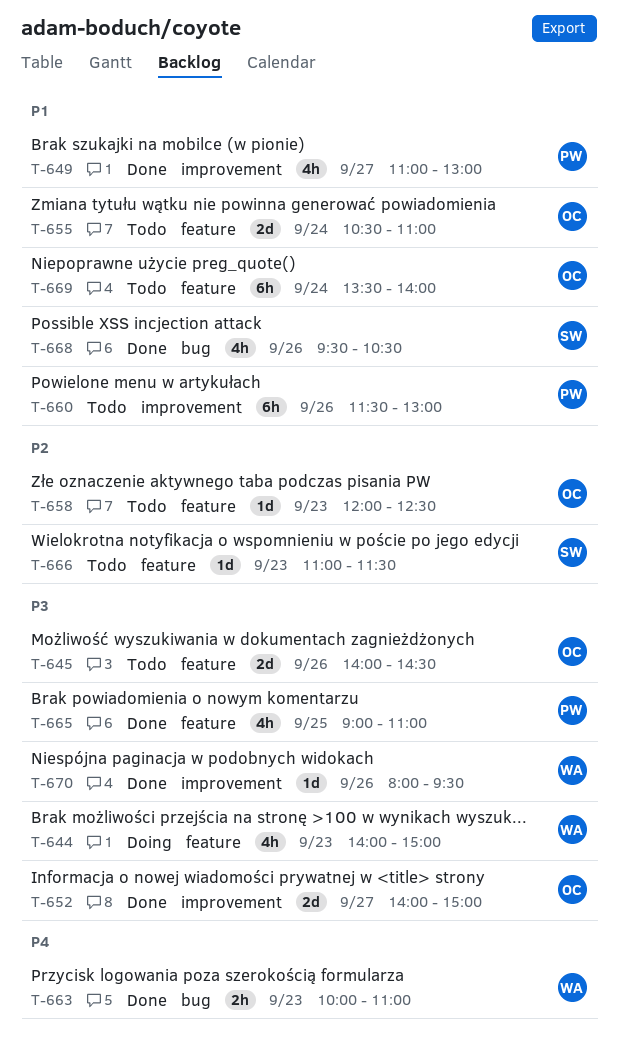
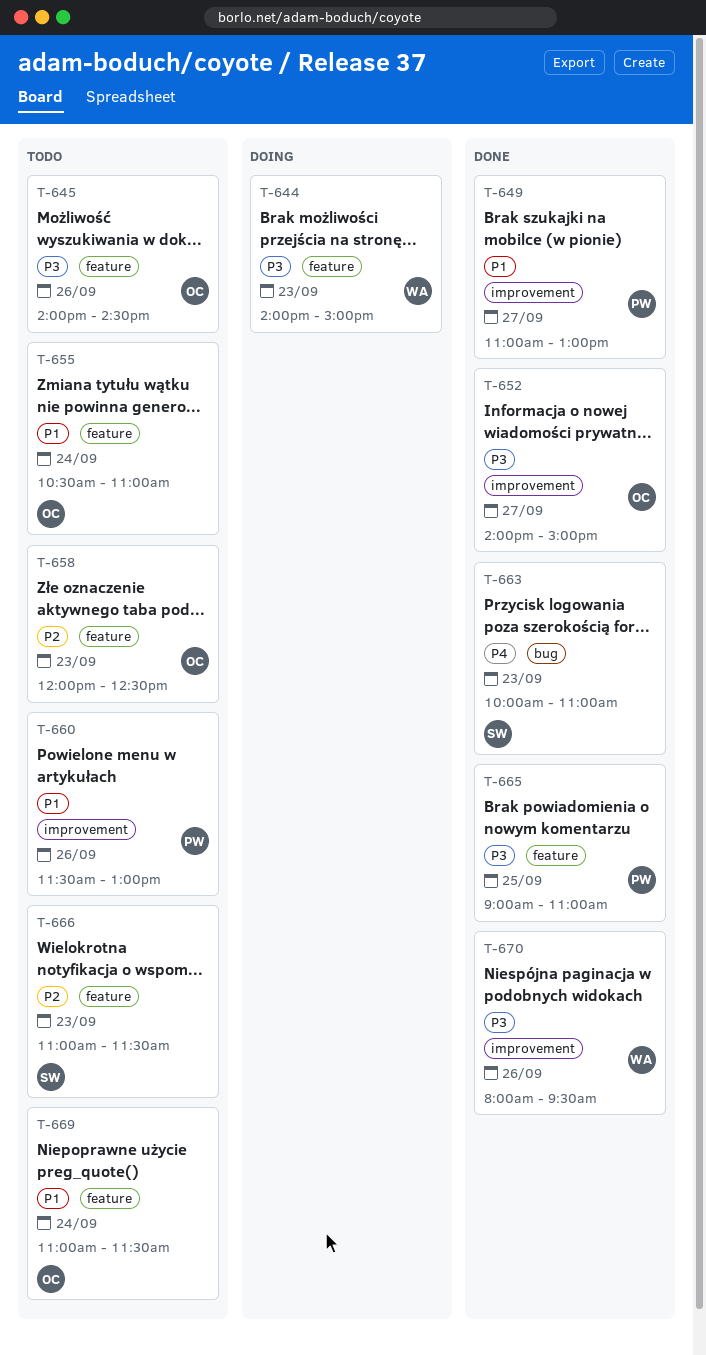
T-663, owner: WA -> SW
T-668: present -> none
T-669, begins: 13:30 -> 11:00
T-669, ends: 14:00 -> 11:30

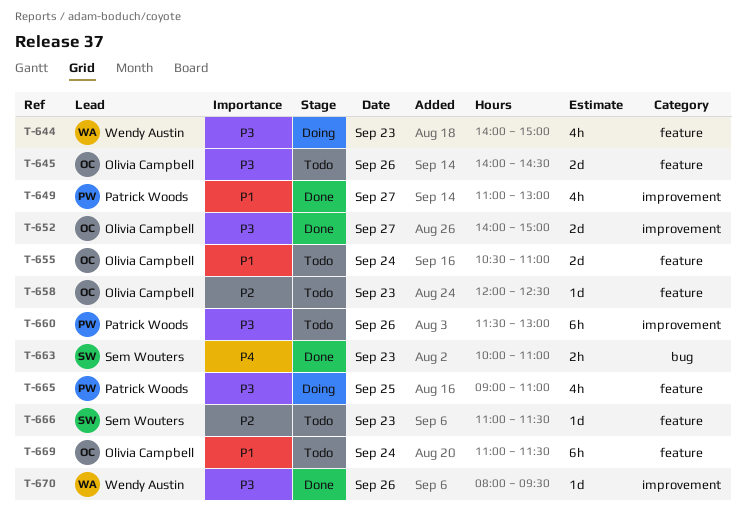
T-660, priority: P1 -> P3
T-665, status: Done -> Doing

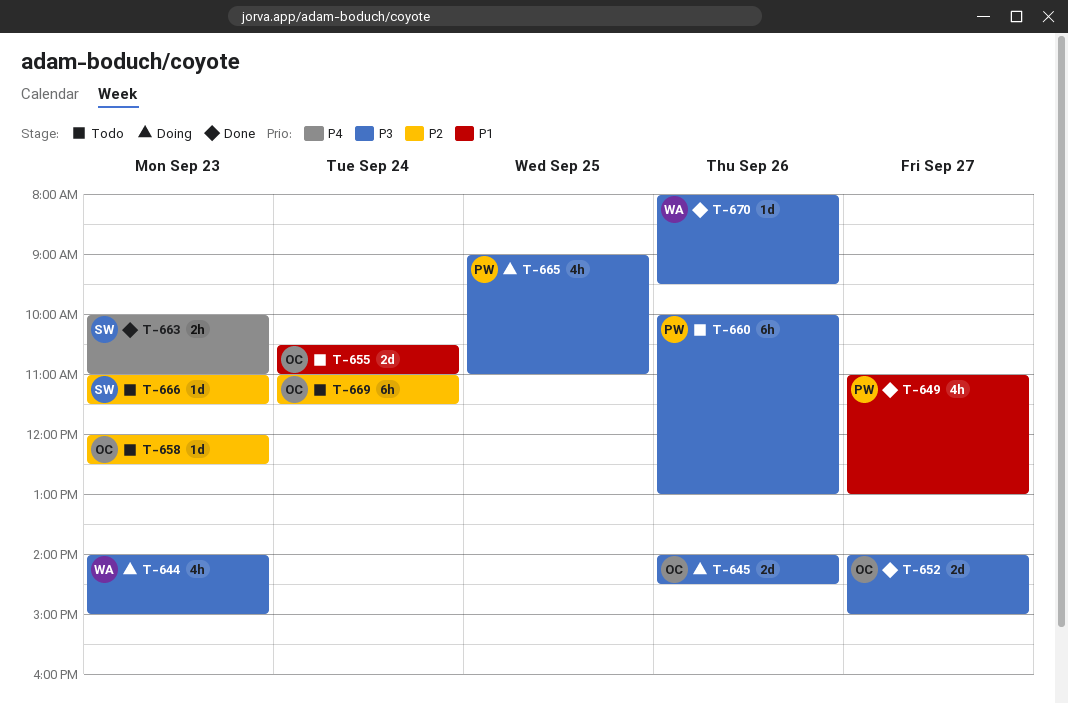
T-645, status: Todo -> Doing
T-660, begins: 11:30 -> 10:00
T-669, priority: P1 -> P2

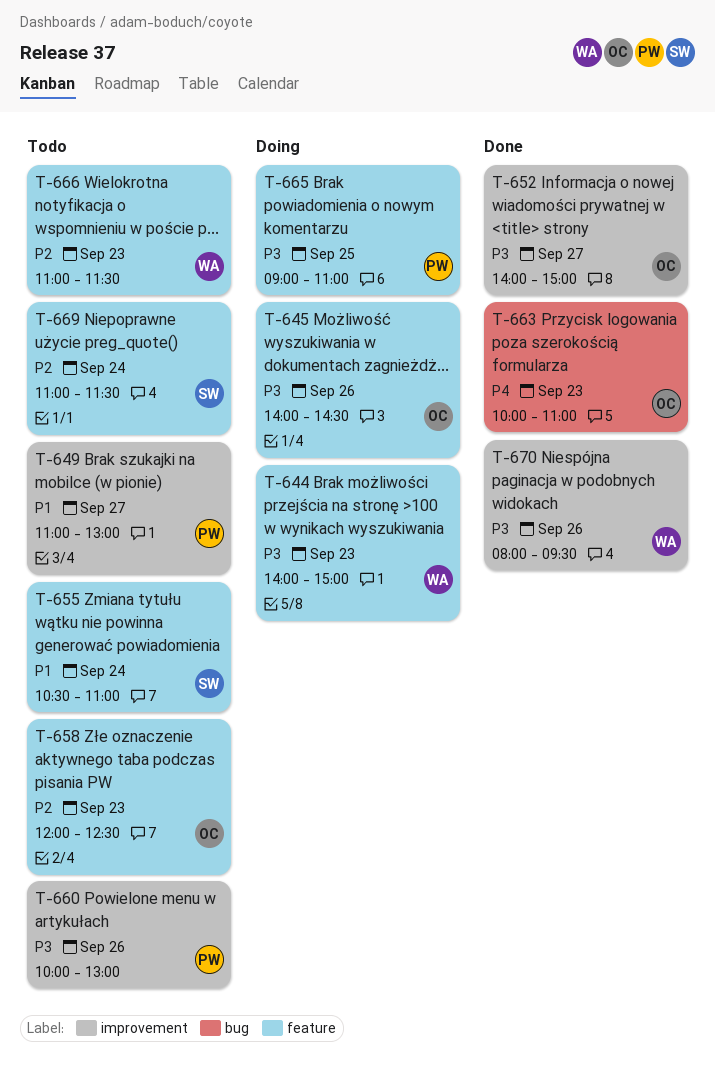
T-649, status: Done -> Todo
T-655, owner: OC -> SW
T-663, owner: SW -> OC
T-666, owner: SW -> WA
T-669, owner: OC -> SW

